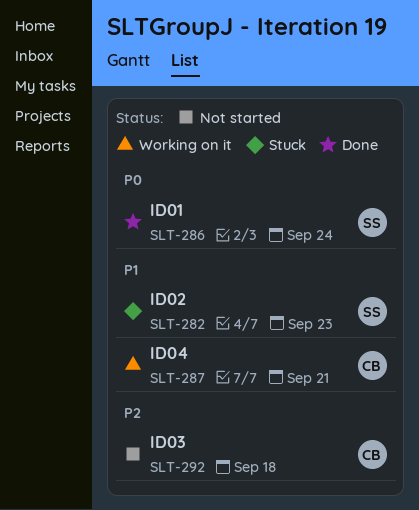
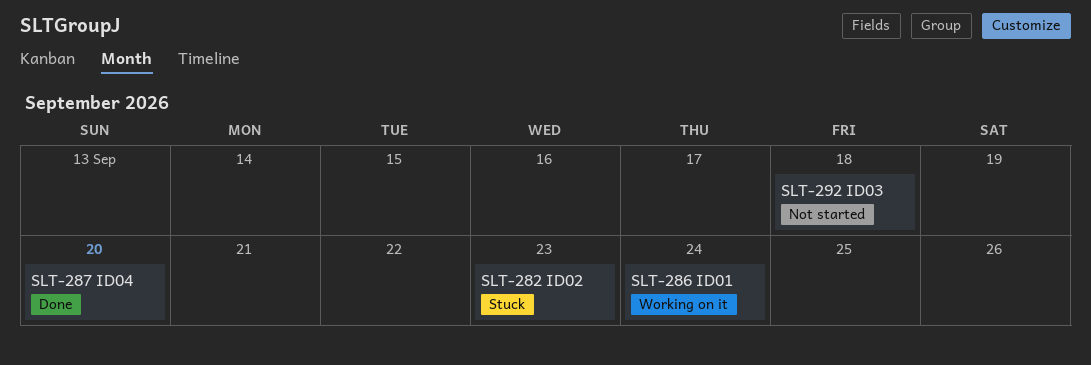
SLT-286, status: Done -> Working on it
SLT-287, status: Working on it -> Done
SLT-287, due: Sep 21 -> Sep 20

